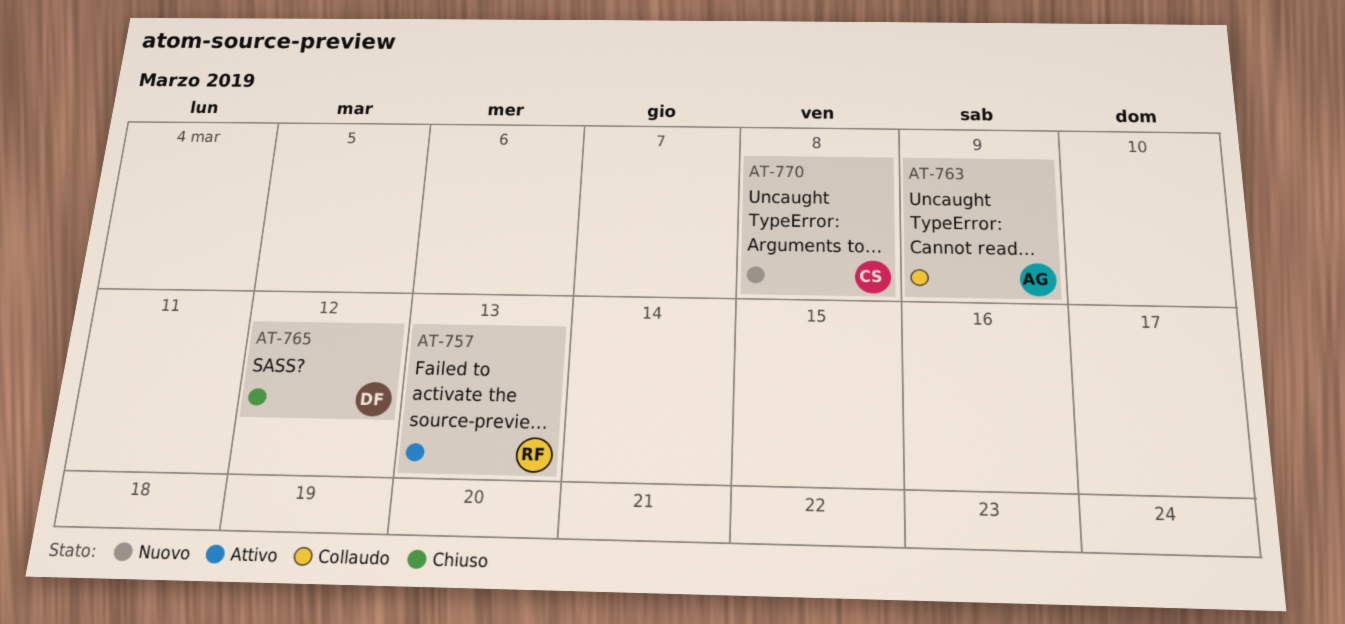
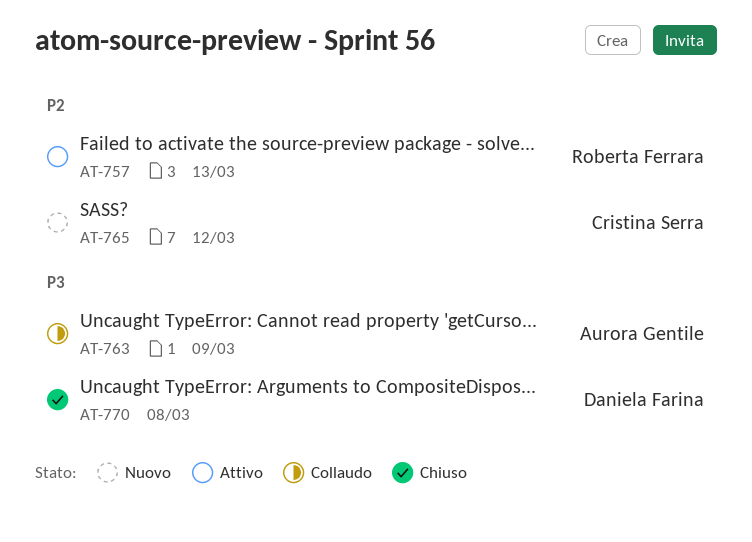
AT-765, status: Chiuso -> Nuovo
AT-765, owner: Daniela Farina -> Cristina Serra
AT-770, status: Nuovo -> Chiuso
AT-770, owner: Cristina Serra -> Daniela Farina

